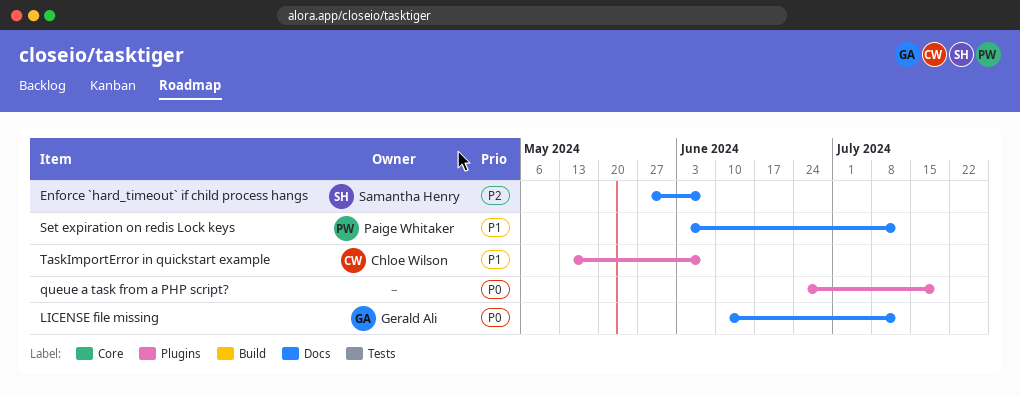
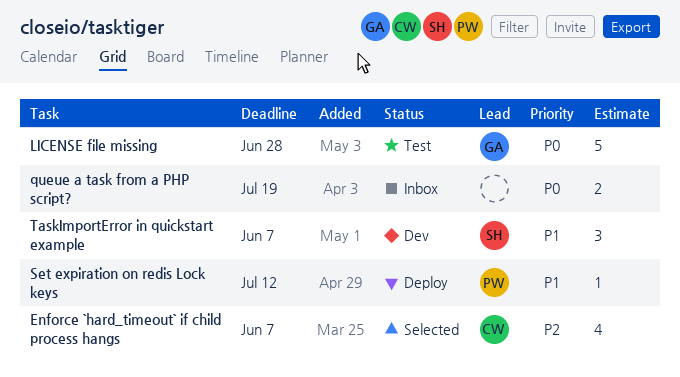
Enforce `hard_timeout` if child process hangs, owner: Samantha Henry -> Chloe Wilson
LICENSE file missing, due: Jul 12 -> Jun 28
TaskImportError in quickstart example, owner: Chloe Wilson -> Samantha Henry

